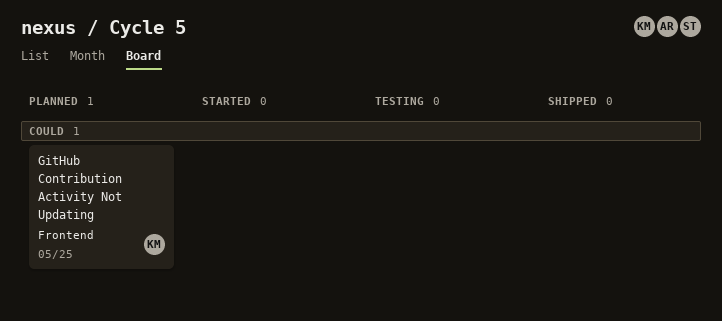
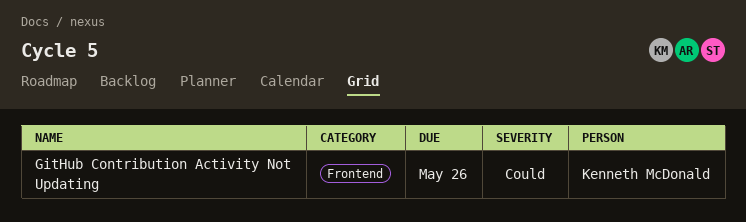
GitHub Contribution Activity Not Updating, due: May 25 -> May 26

